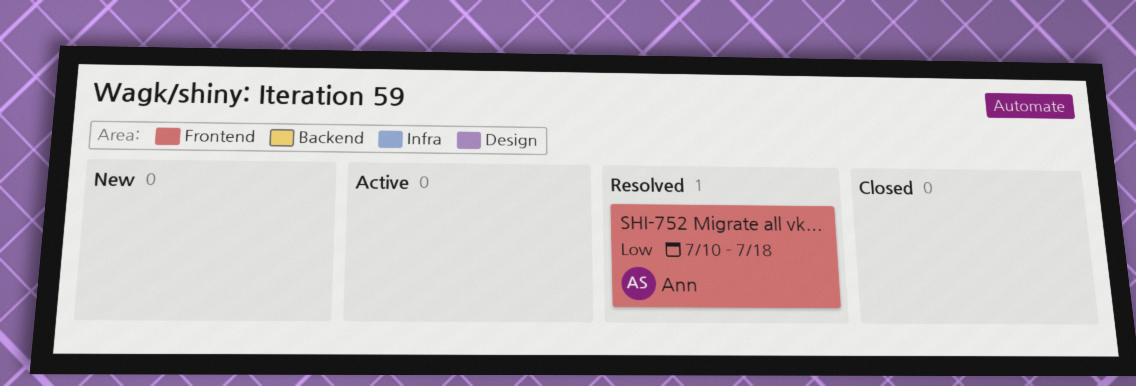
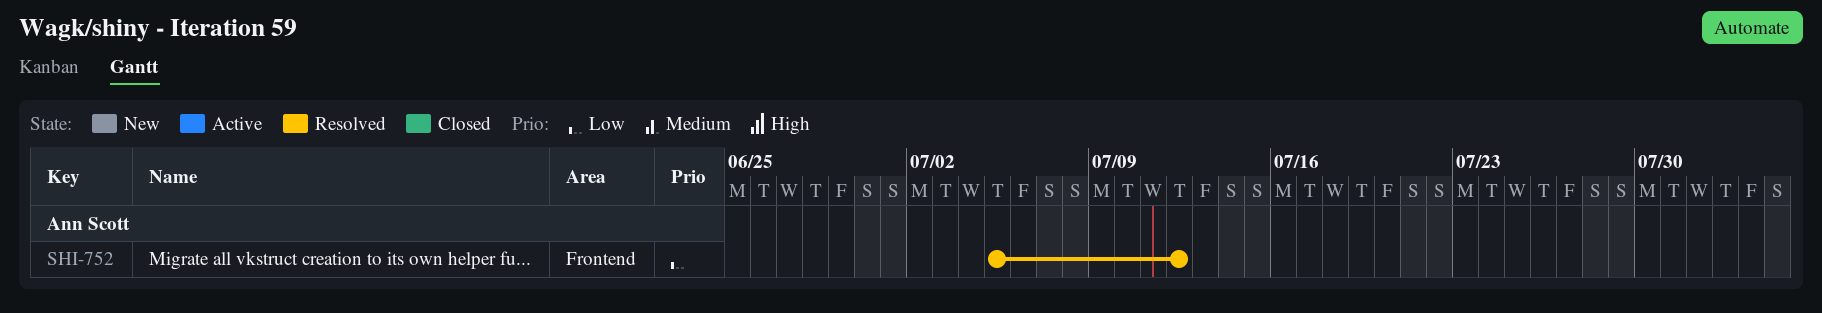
SHI-752, start: Jul 10 -> Jul 5
SHI-752, due: Jul 18 -> Jul 12

